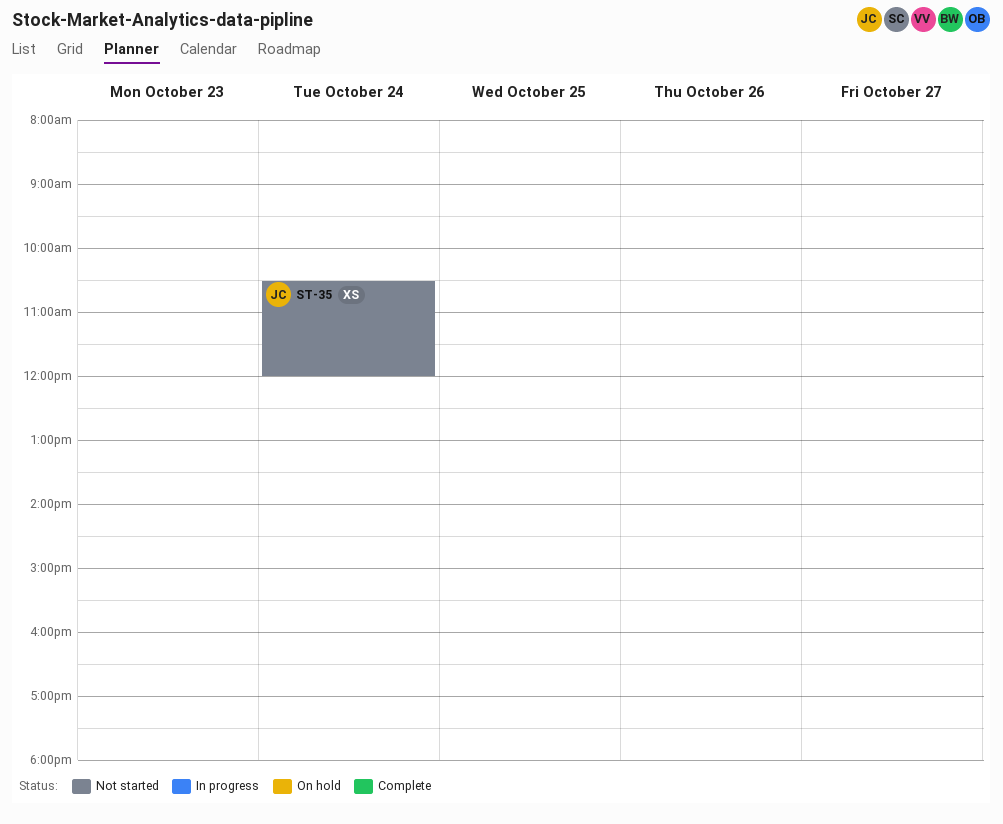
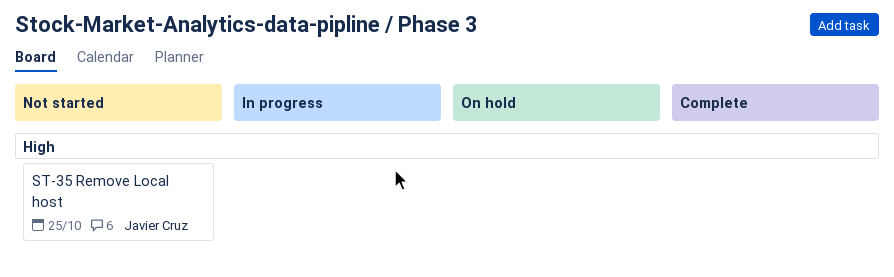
ST-35, day: Oct 24 -> Oct 25

